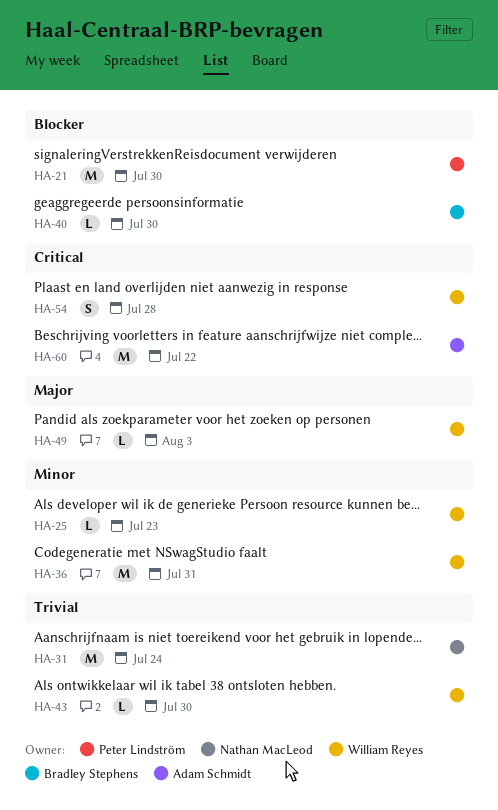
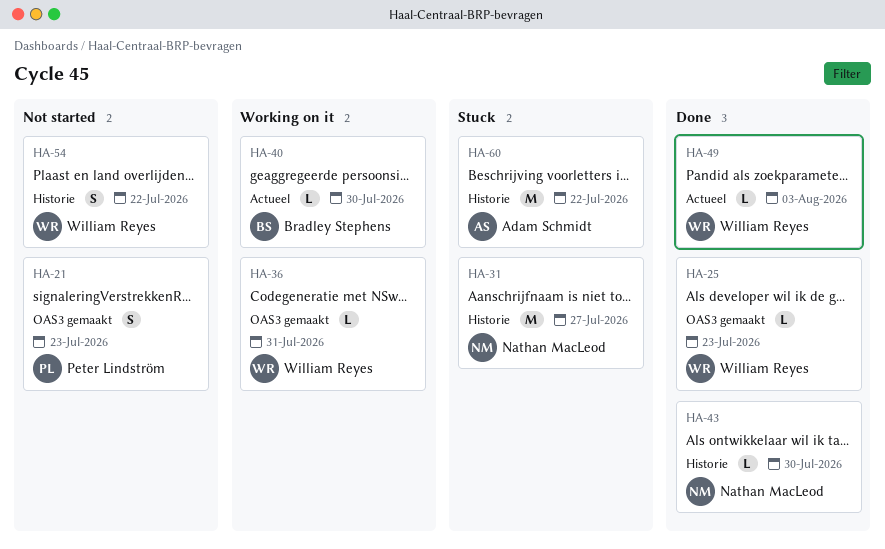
HA-21, estimate: M -> S
HA-21, due: Jul 30 -> Jul 23
HA-31, due: Jul 24 -> Jul 27
HA-36, estimate: M -> L
HA-43, owner: William Reyes -> Nathan MacLeod
HA-54, due: Jul 28 -> Jul 22

